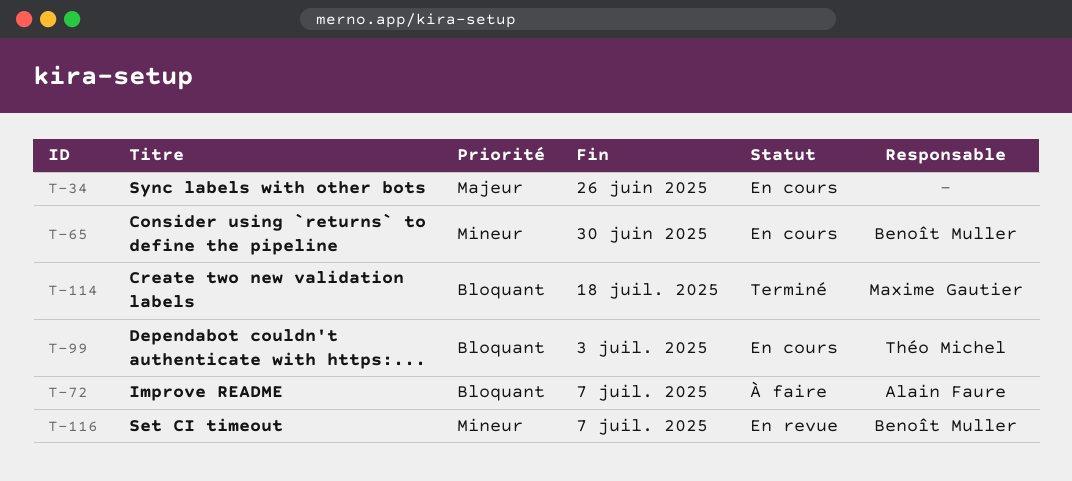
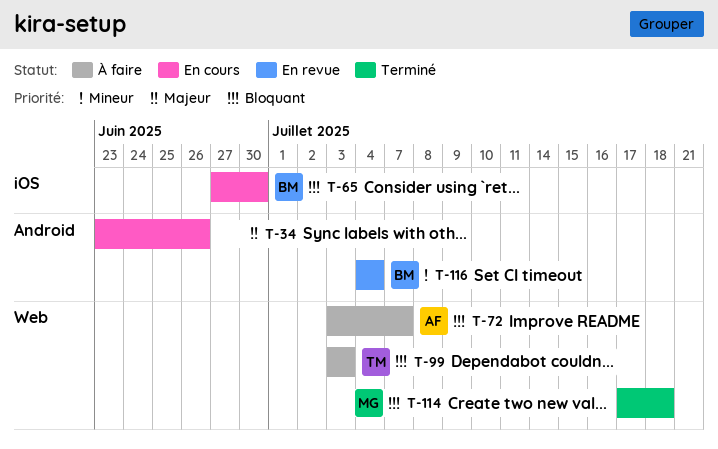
T-65, priority: Mineur -> Bloquant
T-99, status: En cours -> À faire
T-116, due: Jul 7 -> Jul 4

